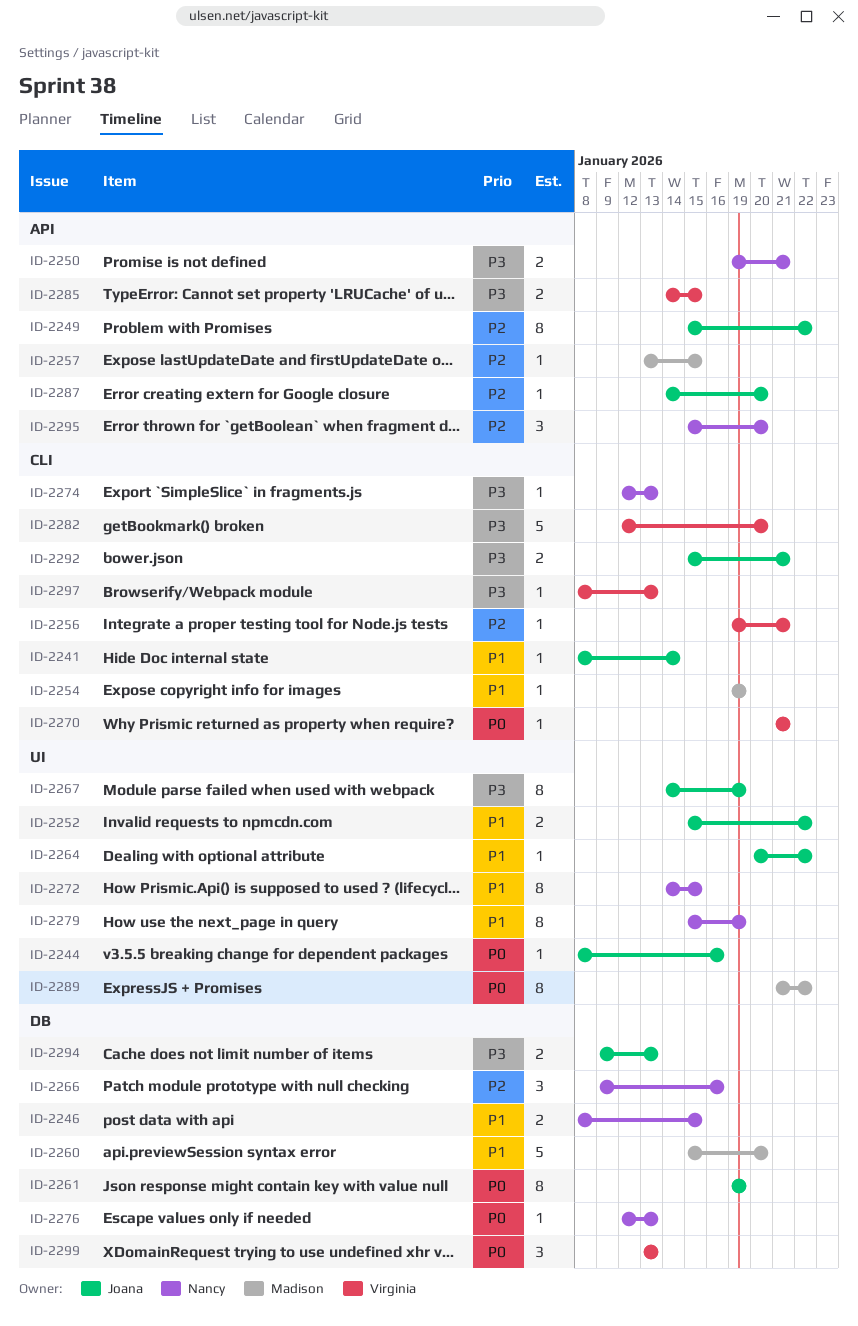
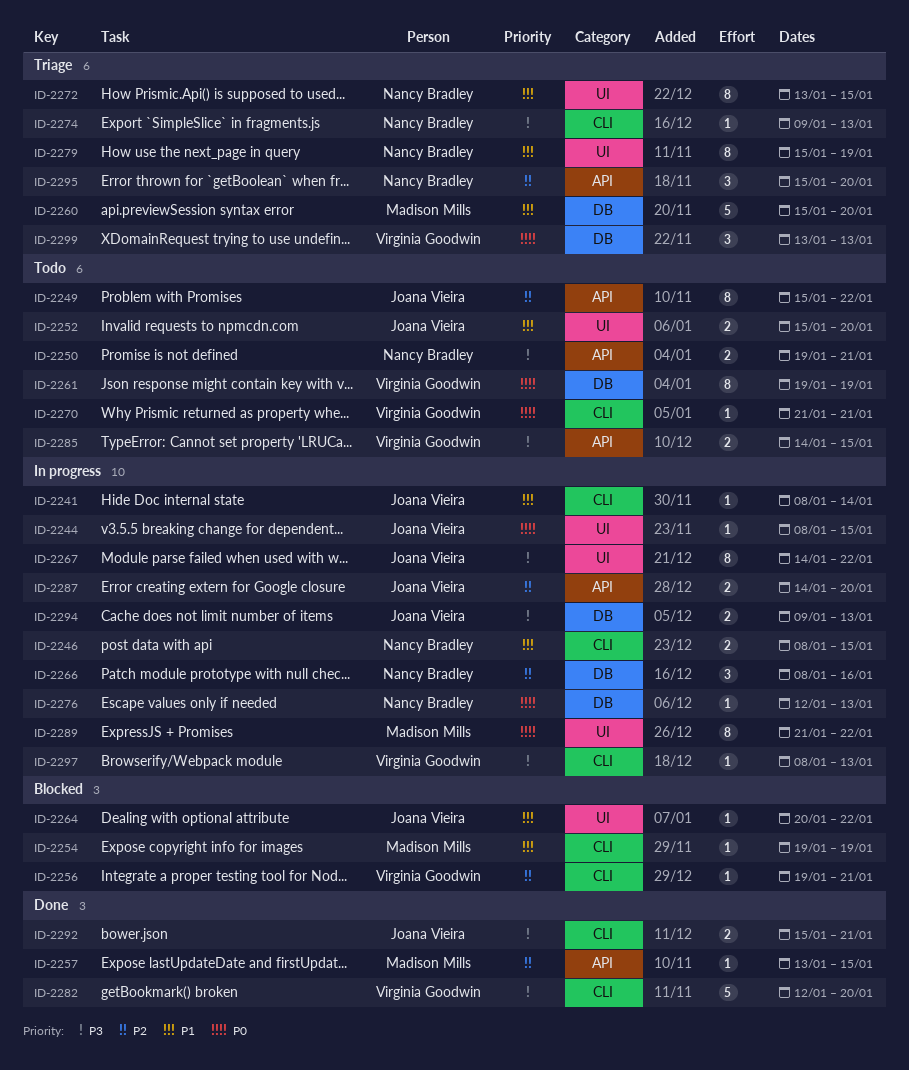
ID-2244, due: Jan 16 -> Jan 15
ID-2246, label: DB -> CLI
ID-2252, due: Jan 22 -> Jan 20
ID-2261, owner: Joana Vieira -> Virginia Goodwin
ID-2266, start: Jan 9 -> Jan 8
ID-2267, due: Jan 19 -> Jan 22
ID-2272, start: Jan 14 -> Jan 13
ID-2274, start: Jan 12 -> Jan 9
ID-2287, estimate: 1 -> 2

